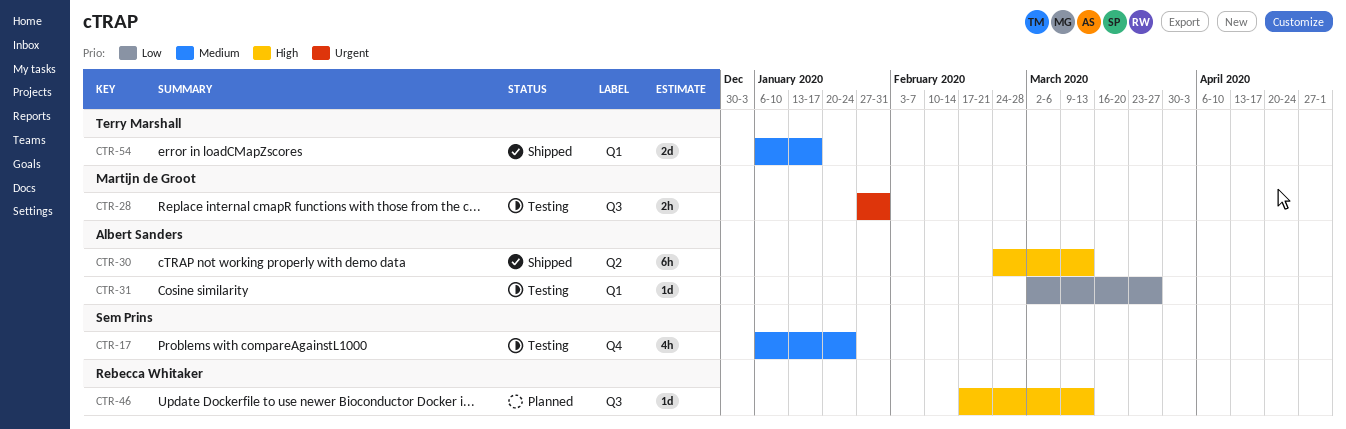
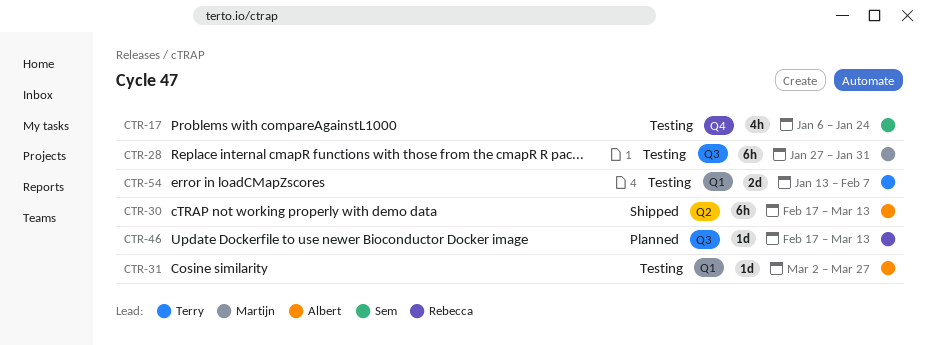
CTR-28, estimate: 2h -> 6h
CTR-30, start: Feb 24 -> Feb 17
CTR-54, status: Shipped -> Testing
CTR-54, start: Jan 6 -> Jan 13
CTR-54, due: Jan 17 -> Feb 7

